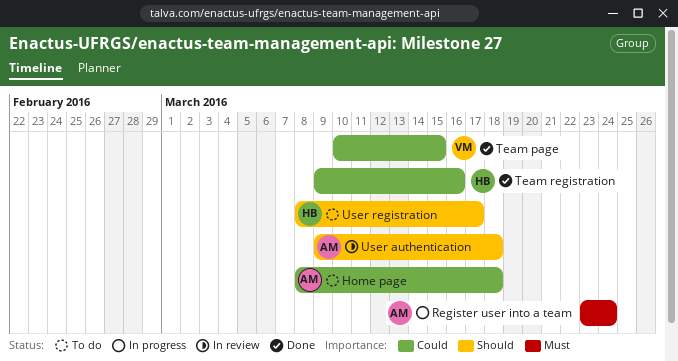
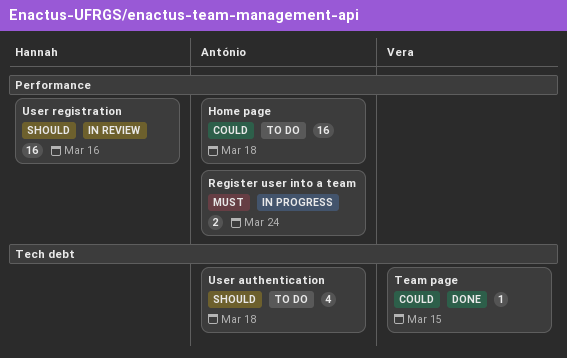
Team registration: present -> none
User authentication, status: In review -> To do
User registration, status: To do -> In review
User registration, due: Mar 17 -> Mar 16

